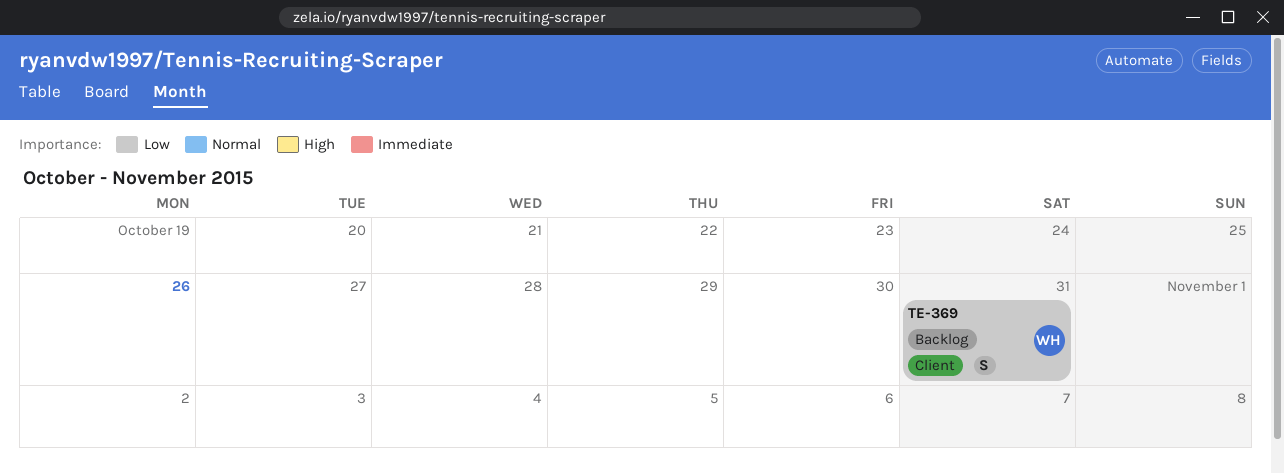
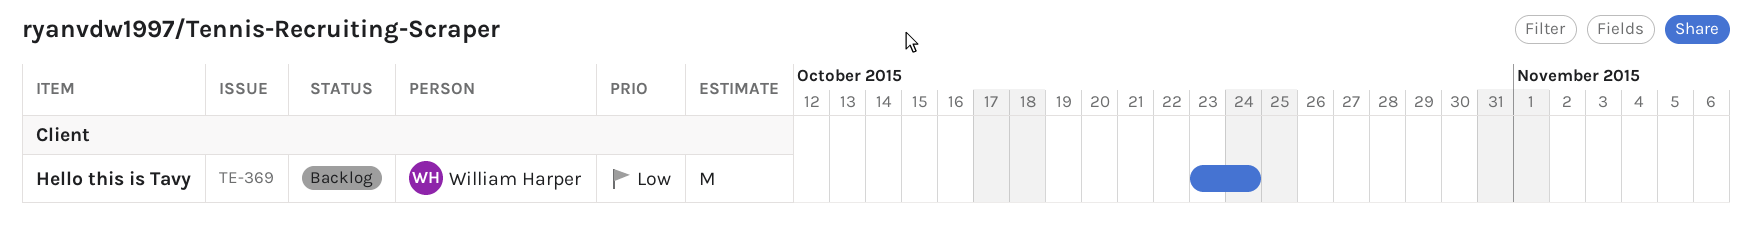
TE-369, estimate: S -> M
TE-369, due: Oct 31 -> Oct 24

